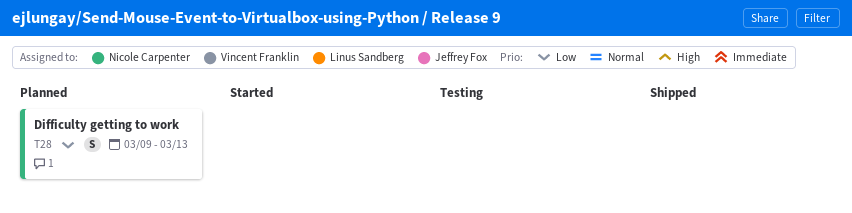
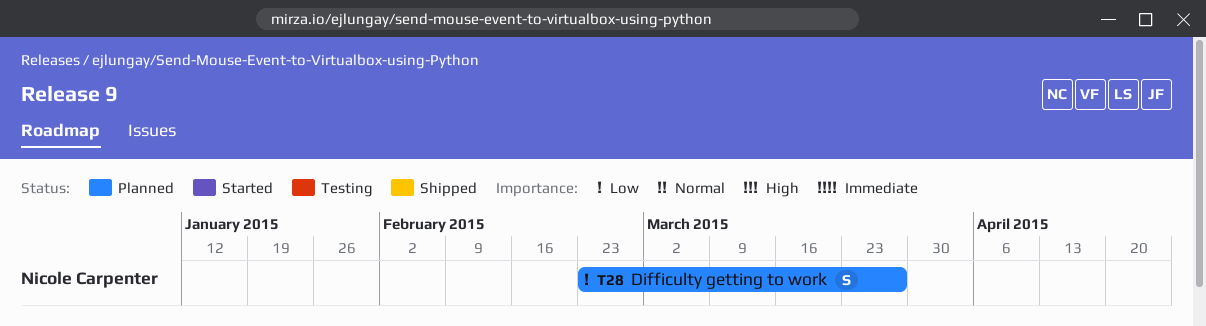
T28, start: Mar 9 -> Feb 23
T28, due: Mar 13 -> Mar 27

